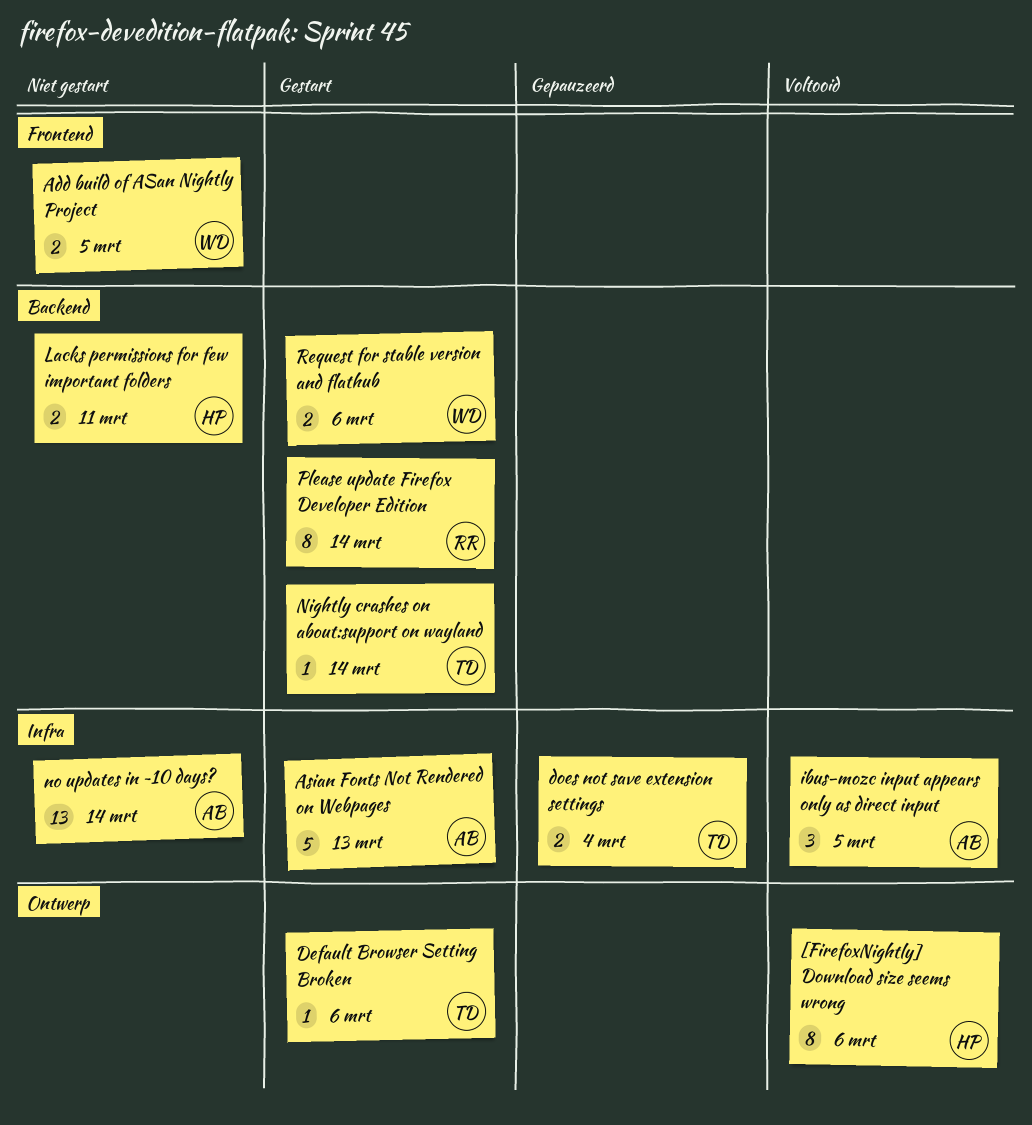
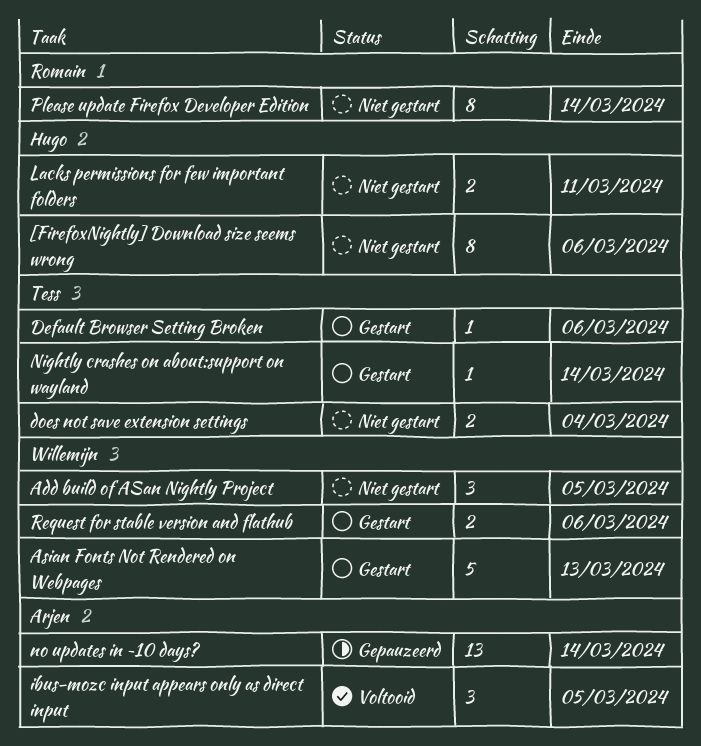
[FirefoxNightly] Download size seems wrong, status: Voltooid -> Niet gestart
Add build of ASan Nightly Project, estimate: 2 -> 3
Asian Fonts Not Rendered on Webpages, owner: Arjen -> Willemijn
does not save extension settings, status: Gepauzeerd -> Niet gestart
no updates in ~10 days?, status: Niet gestart -> Gepauzeerd
Please update Firefox Developer Edition, status: Gestart -> Niet gestart

